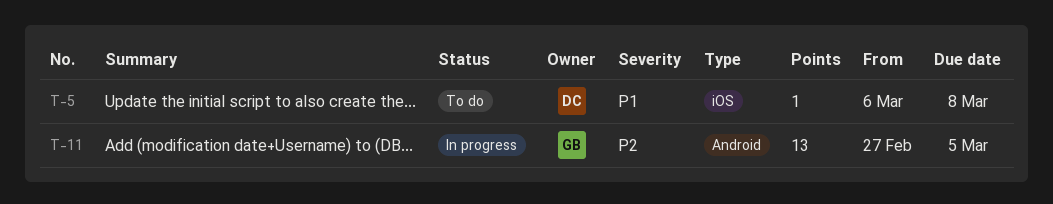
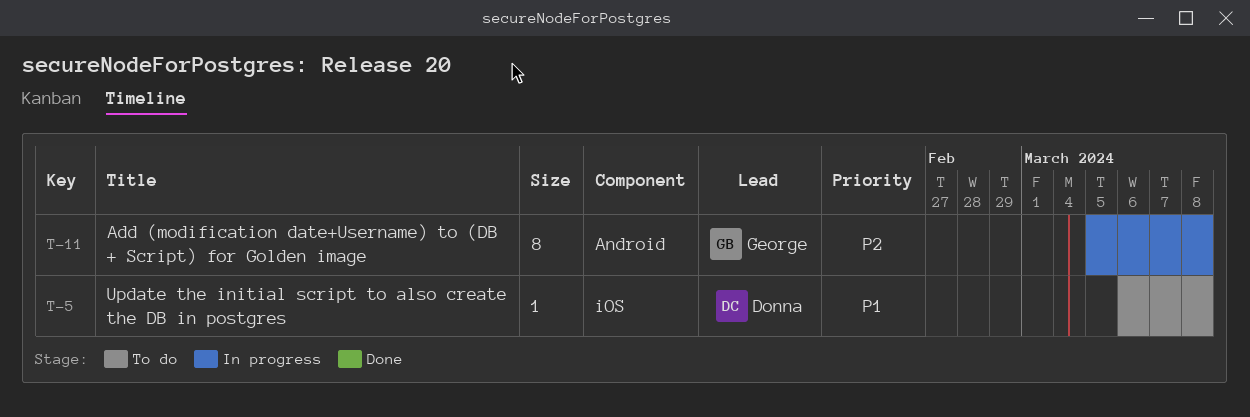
T-11, estimate: 13 -> 8
T-11, start: Feb 27 -> Mar 5
T-11, due: Mar 5 -> Mar 8

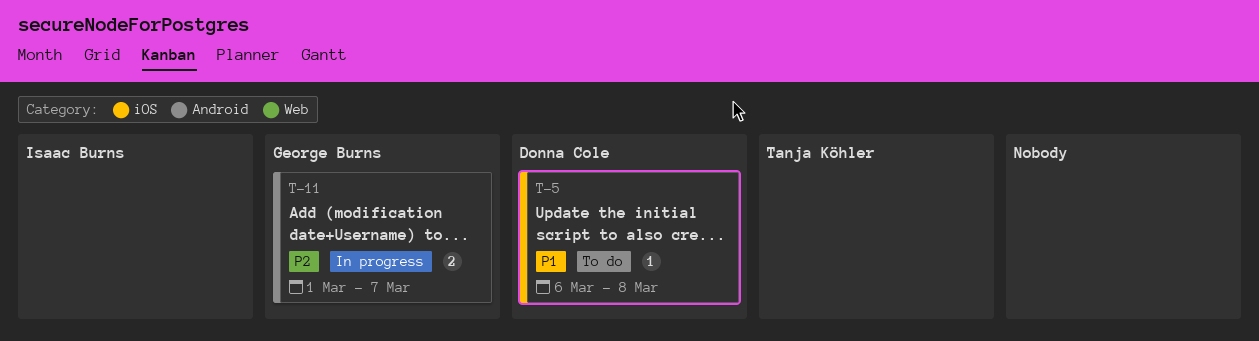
T-11, estimate: 8 -> 2
T-11, start: Mar 5 -> Mar 1
T-11, due: Mar 8 -> Mar 7

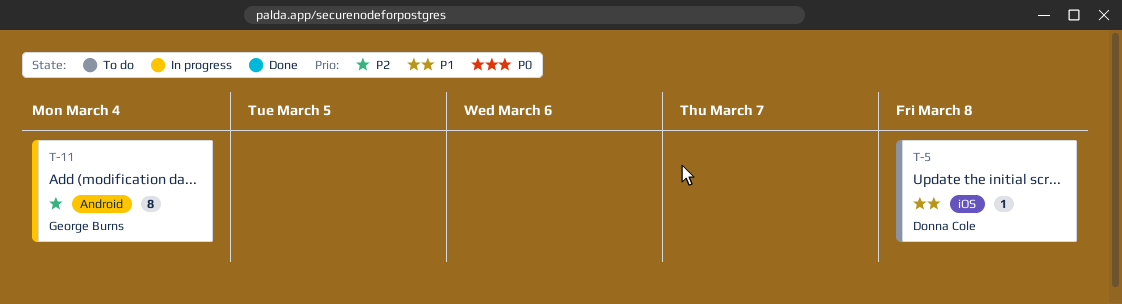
T-11, estimate: 2 -> 8
T-11, due: Mar 7 -> Mar 4

